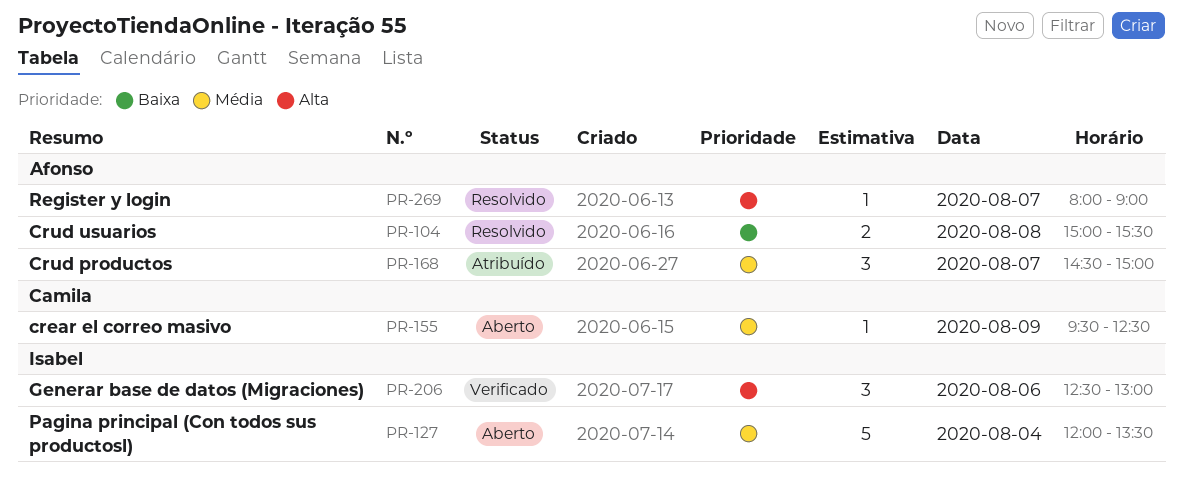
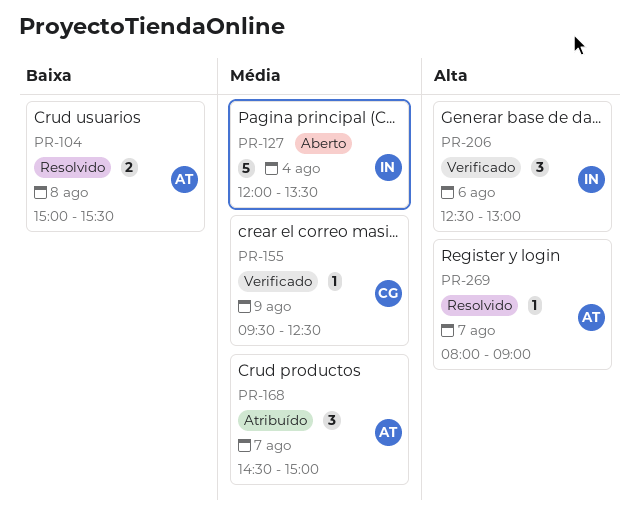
PR-155, status: Aberto -> Verificado

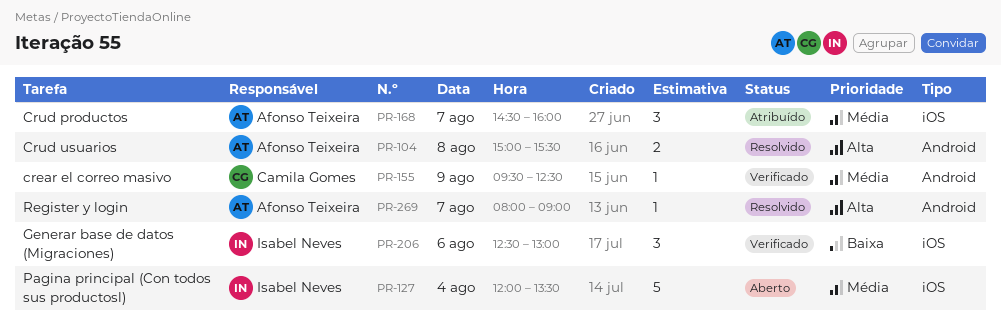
PR-104, priority: Baixa -> Alta
PR-168, ends: 15:00 -> 16:00
PR-206, priority: Alta -> Baixa

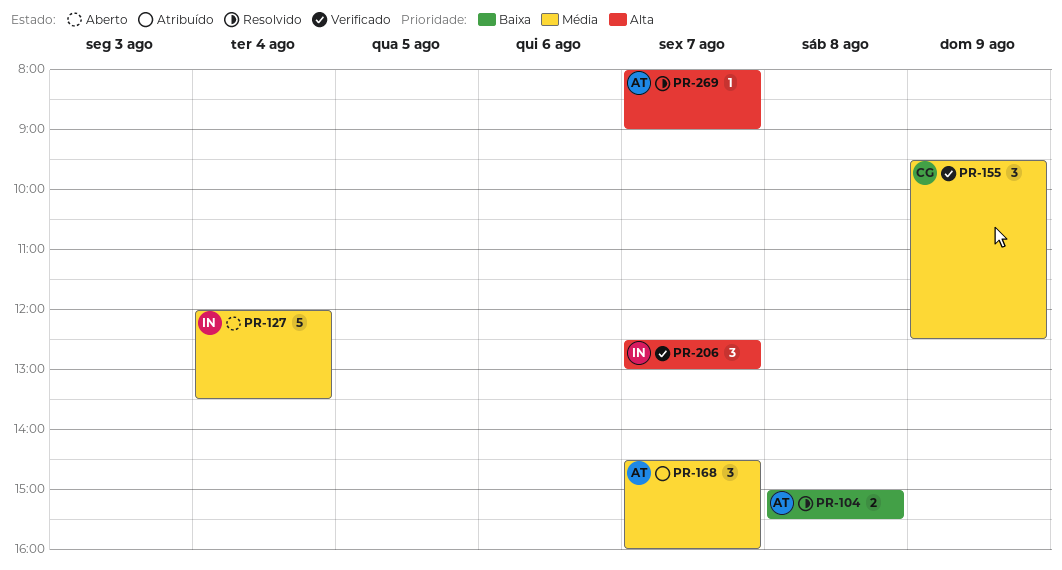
PR-104, priority: Alta -> Baixa
PR-155, estimate: 1 -> 3
PR-206, priority: Baixa -> Alta
PR-206, day: Aug 6 -> Aug 7

